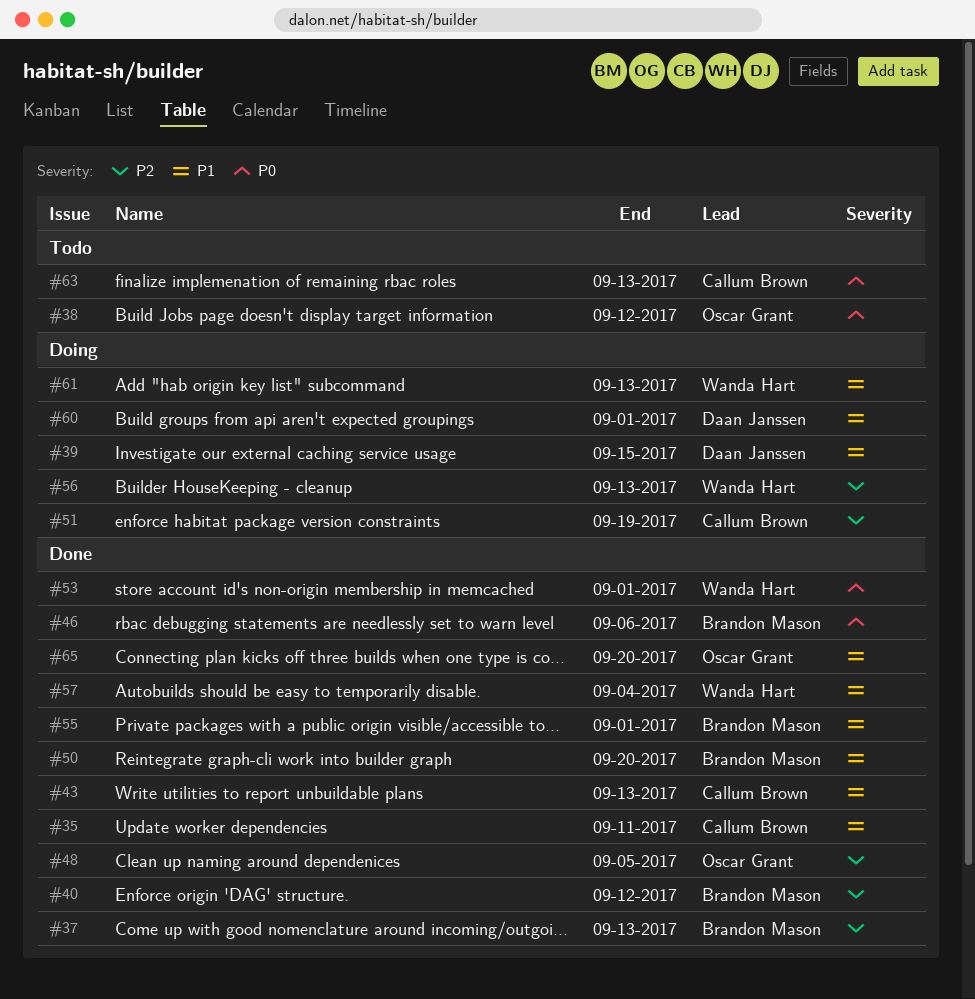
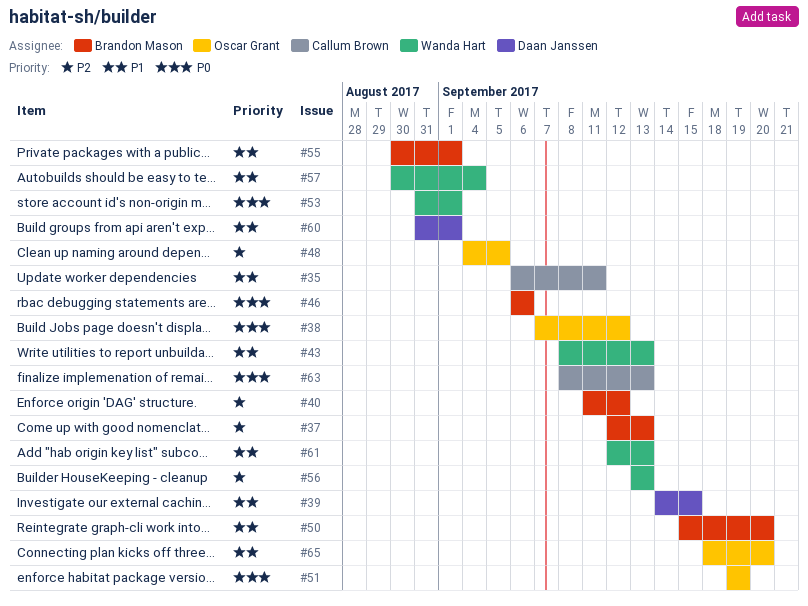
#43, owner: Callum Brown -> Wanda Hart
#51, owner: Callum Brown -> Oscar Grant
#51, priority: P2 -> P0

